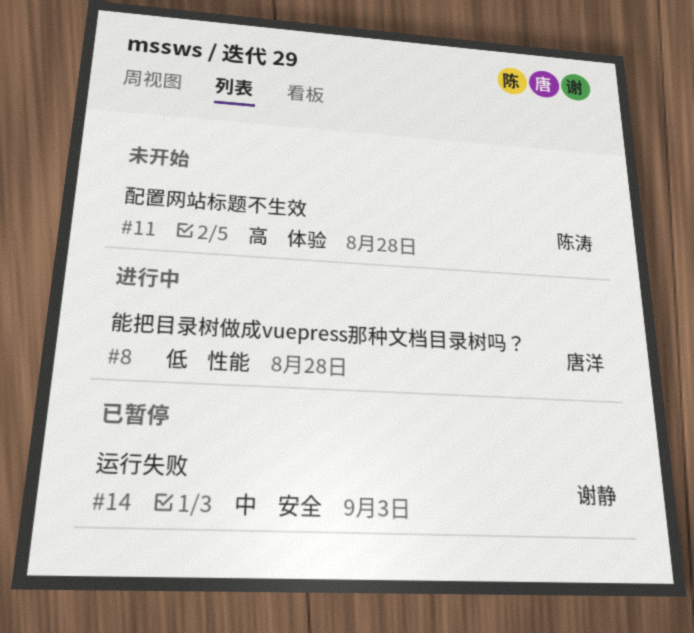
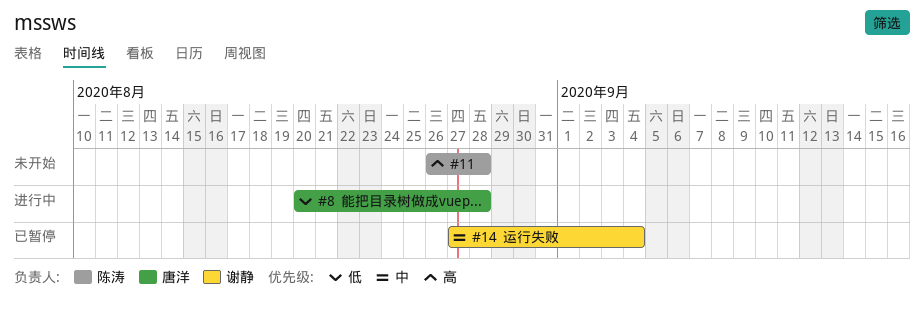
#14, due: Sep 3 -> Sep 4

